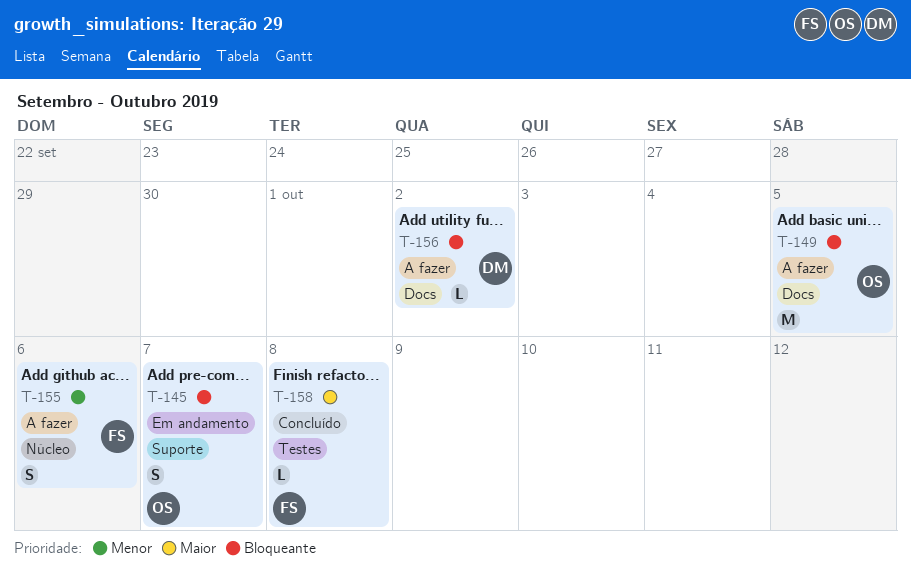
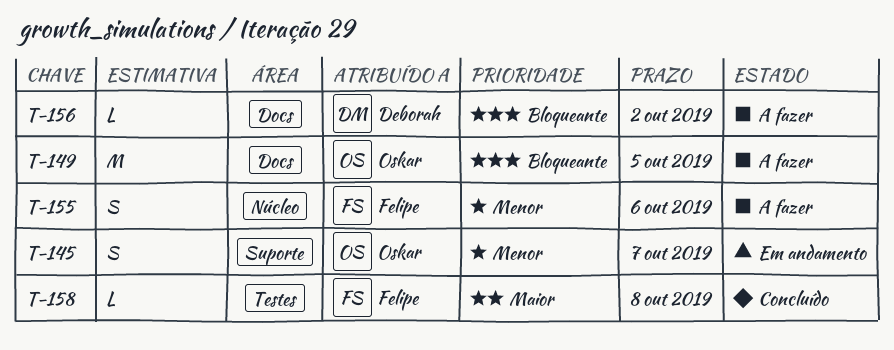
T-145, priority: Bloqueante -> Menor

